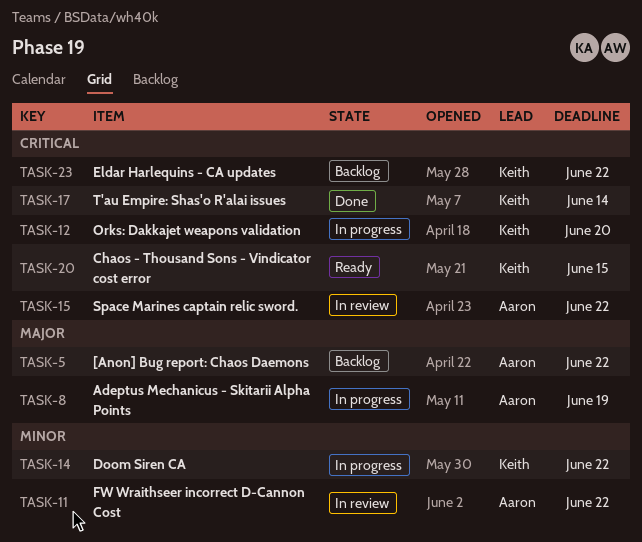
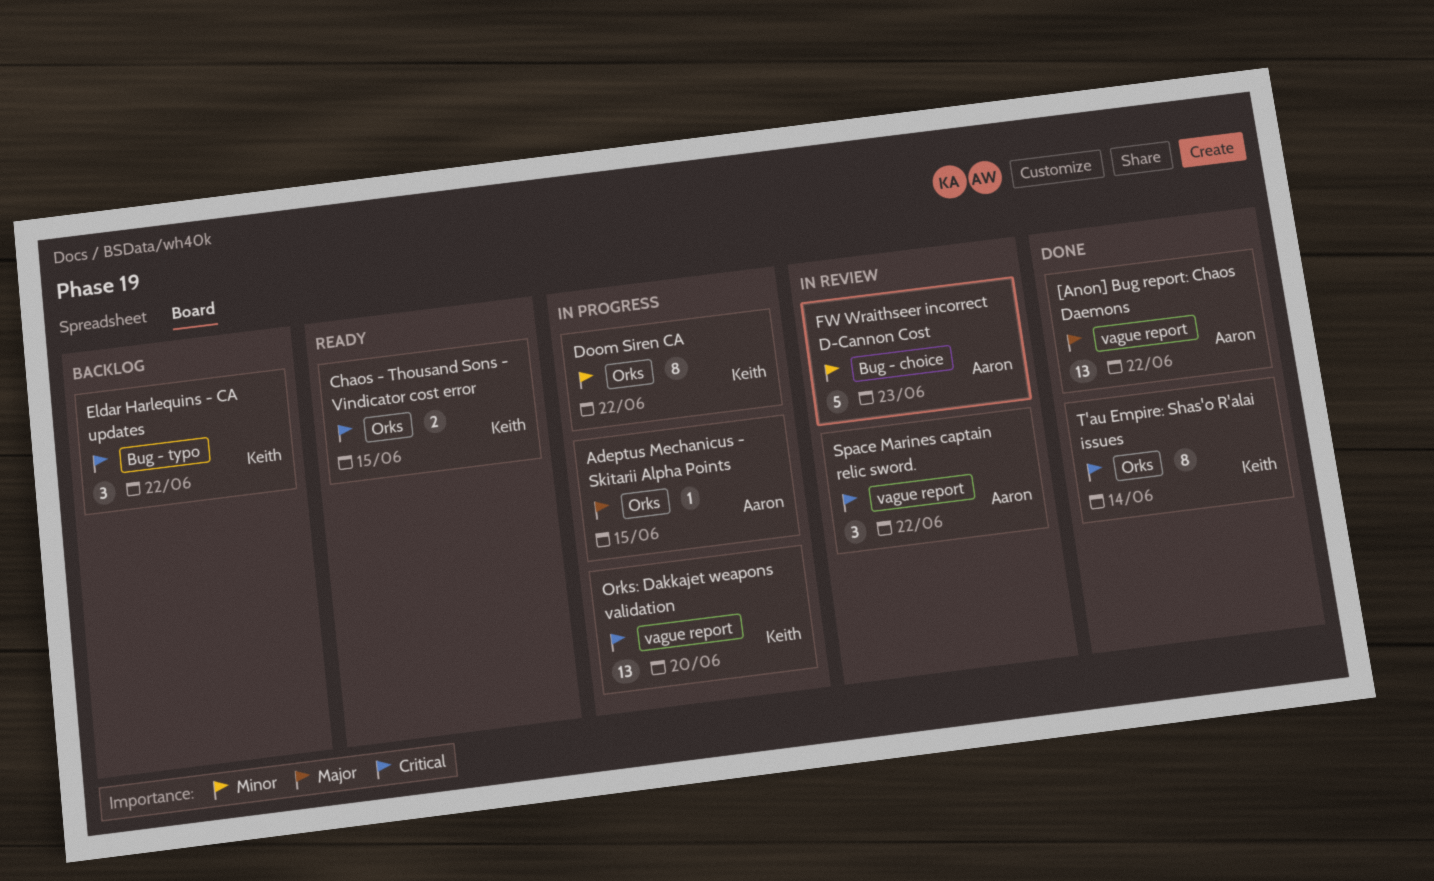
[Anon] Bug report: Chaos Daemons, status: Backlog -> Done
Adeptus Mechanicus - Skitarii Alpha Points, due: Jun 19 -> Jun 15
FW Wraithseer incorrect D-Cannon Cost, due: Jun 22 -> Jun 23

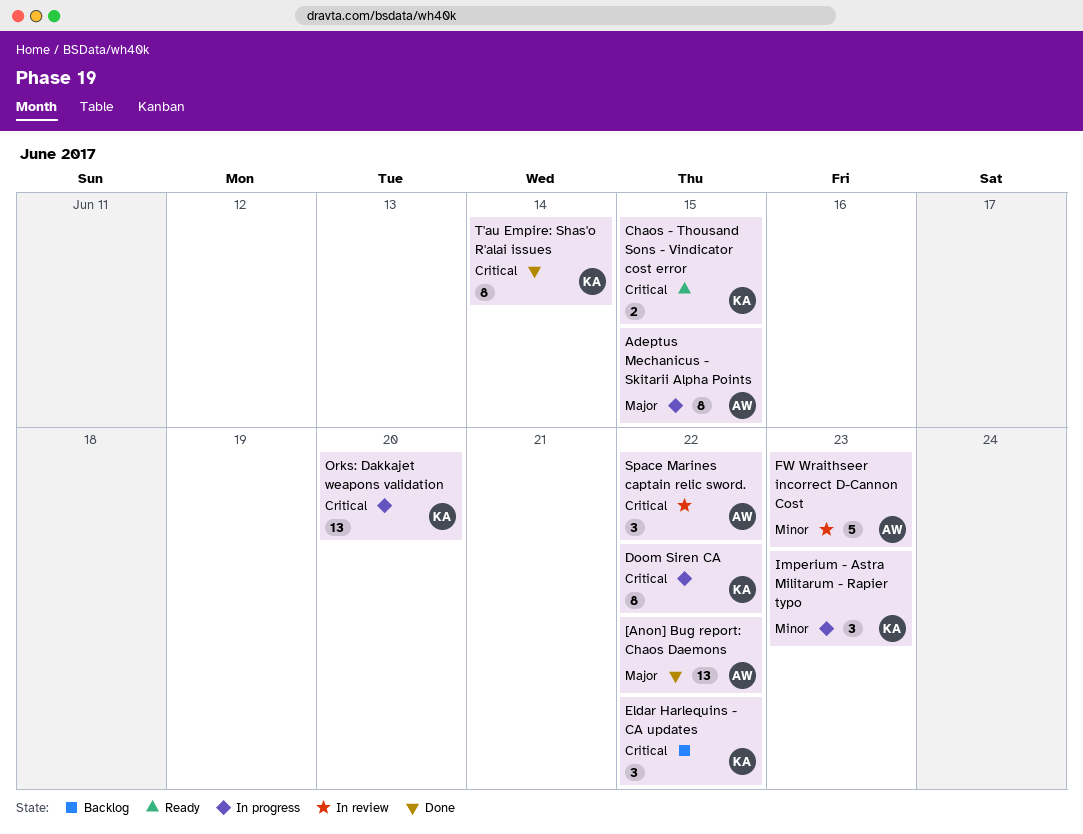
Adeptus Mechanicus - Skitarii Alpha Points, estimate: 1 -> 8
Doom Siren CA, priority: Minor -> Critical
Imperium - Astra Militarum - Rapier typo: none -> present

